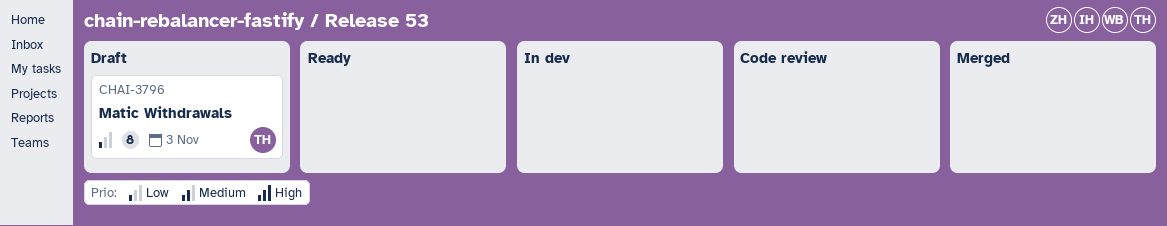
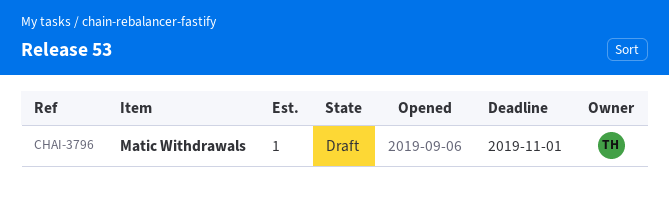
CHAI-3796, estimate: 8 -> 1
CHAI-3796, due: Nov 3 -> Nov 1

